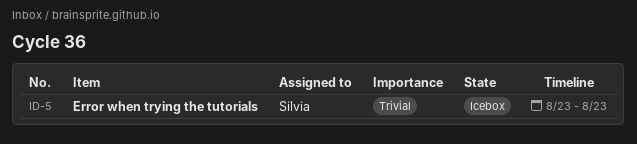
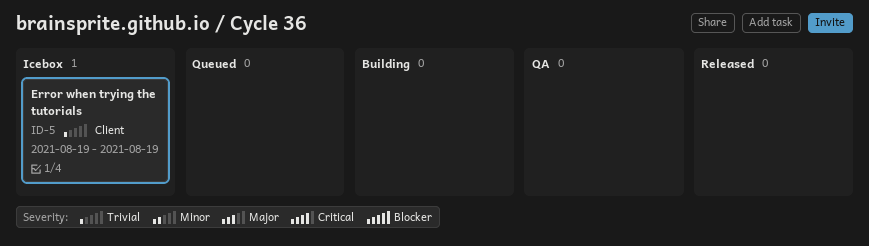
ID-5, start: Aug 23 -> Aug 19
ID-5, due: Aug 23 -> Aug 19

